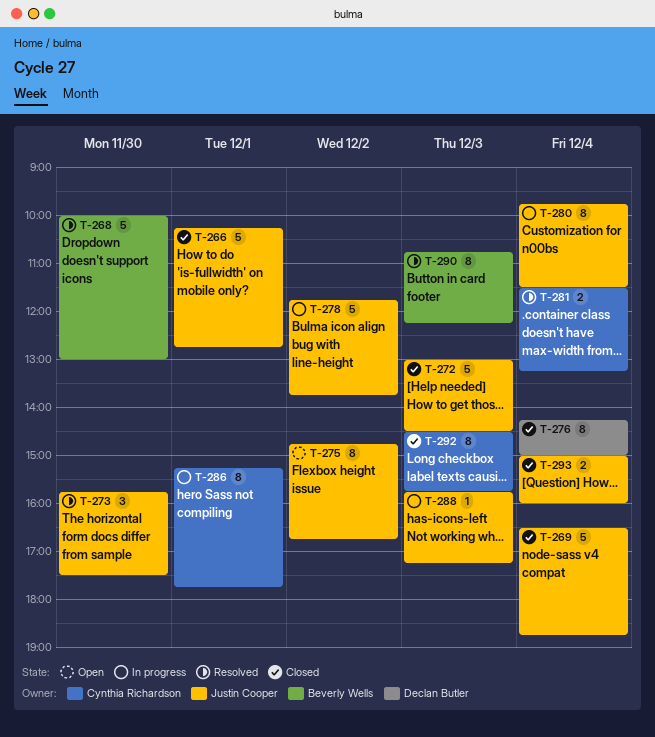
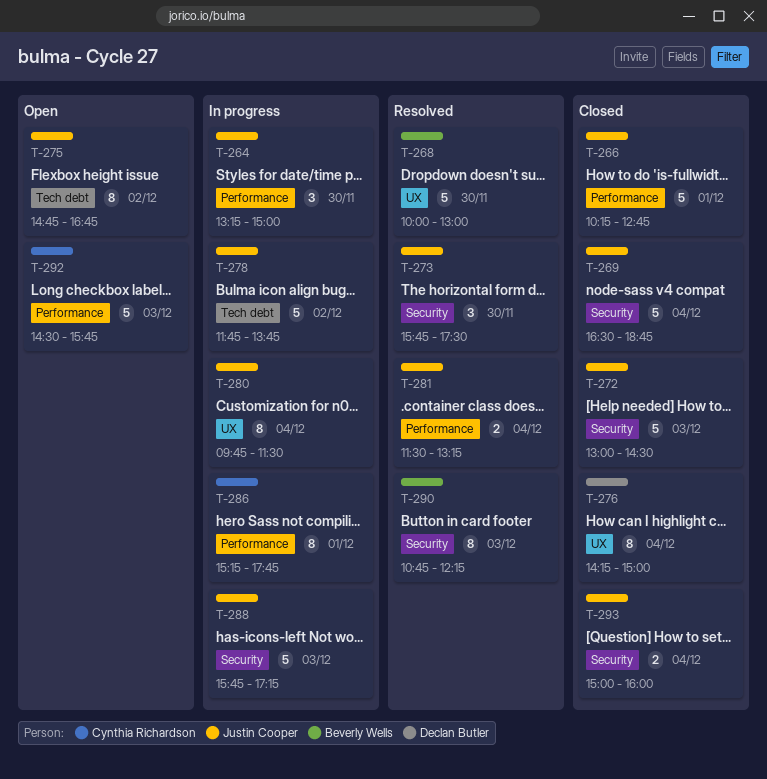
T-264: none -> present
T-281, owner: Cynthia Richardson -> Justin Cooper
T-288, estimate: 1 -> 5
T-292, status: Closed -> Open
T-292, estimate: 8 -> 5

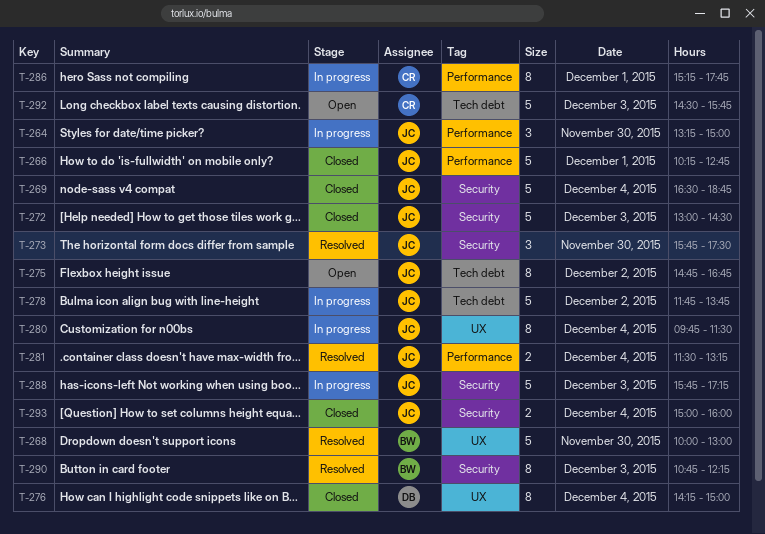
T-292, label: Performance -> Tech debt

